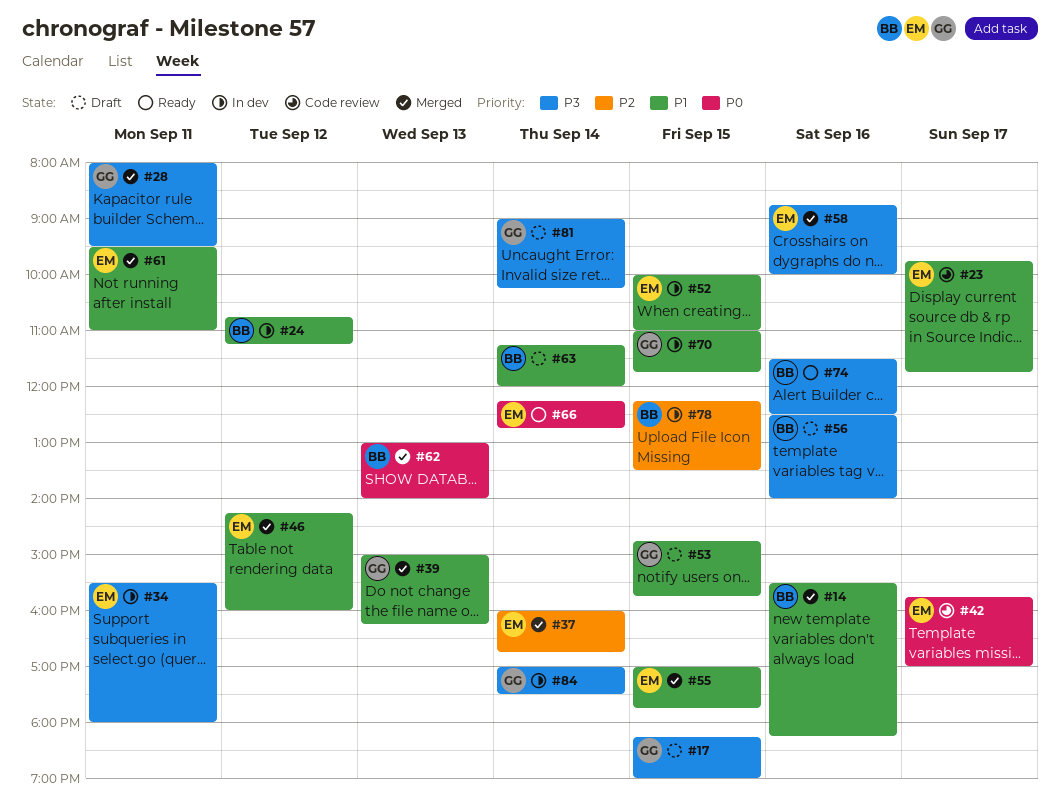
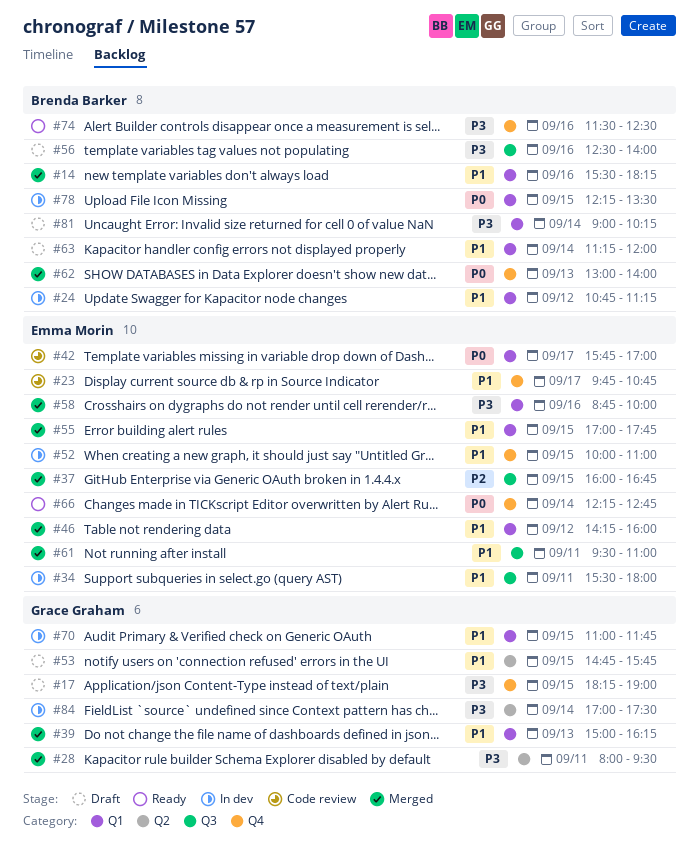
#23, ends: 11:45 -> 10:45
#34, priority: P3 -> P1
#37, day: Sep 14 -> Sep 15
#78, priority: P2 -> P0
#81, owner: Grace Graham -> Brenda Barker

